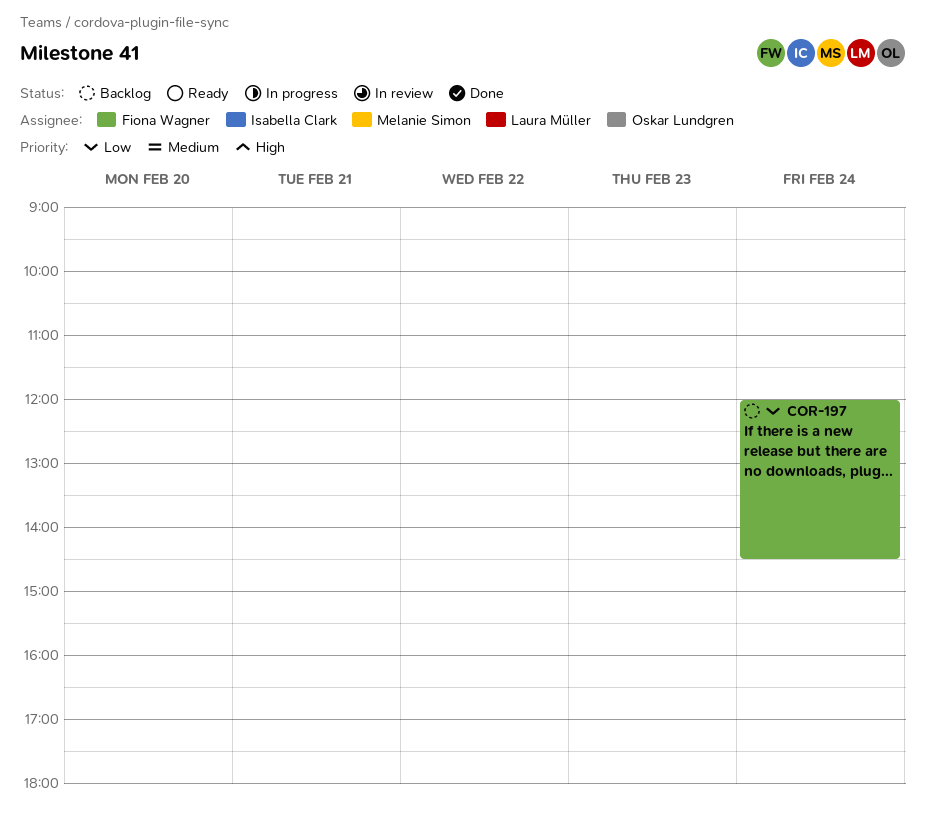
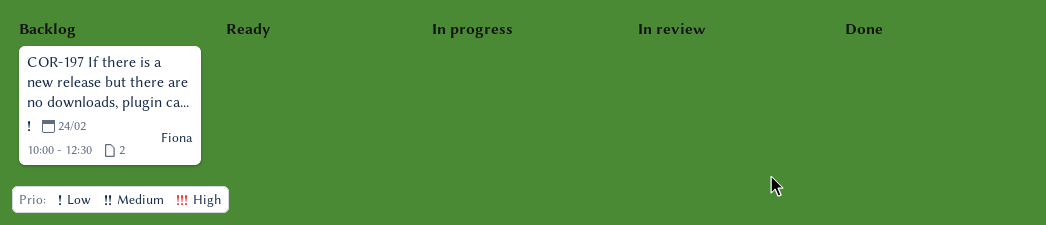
COR-197, begins: 12:00 -> 10:00
COR-197, ends: 14:30 -> 12:30

